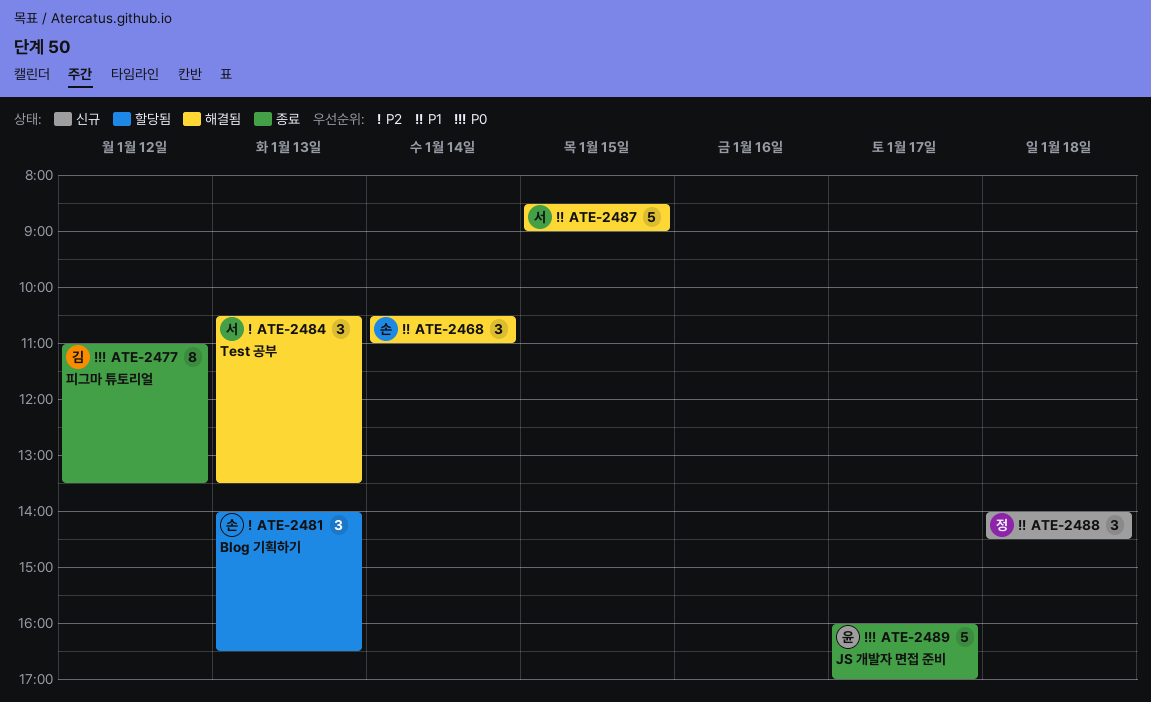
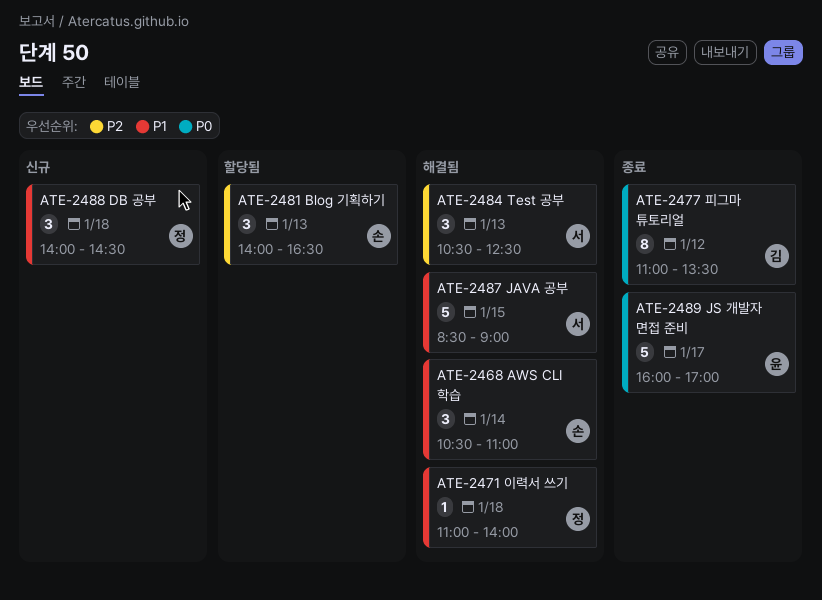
ATE-2471: none -> present
ATE-2484, ends: 13:30 -> 12:30

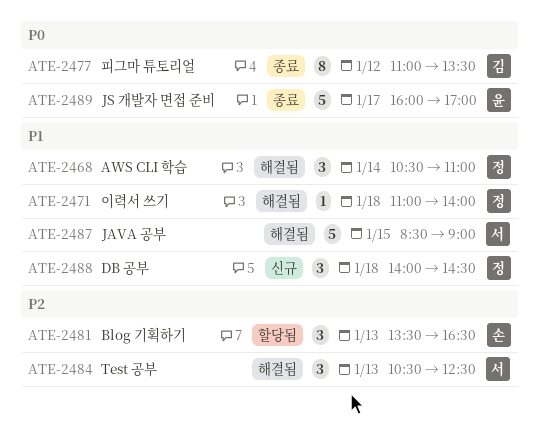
ATE-2468, owner: 손 -> 정
ATE-2481, begins: 14:00 -> 13:30

